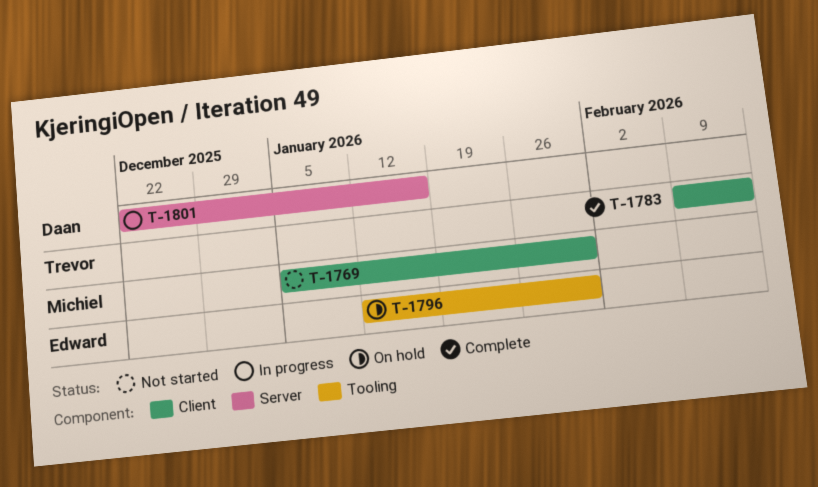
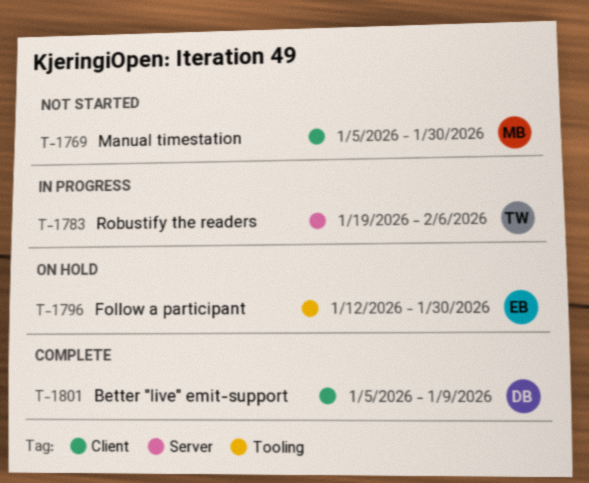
T-1783, status: Complete -> In progress
T-1783, label: Client -> Server
T-1783, start: Feb 9 -> Jan 19
T-1783, due: Feb 13 -> Feb 6
T-1801, status: In progress -> Complete
T-1801, label: Server -> Client
T-1801, start: Dec 22 -> Jan 5
T-1801, due: Jan 16 -> Jan 9

